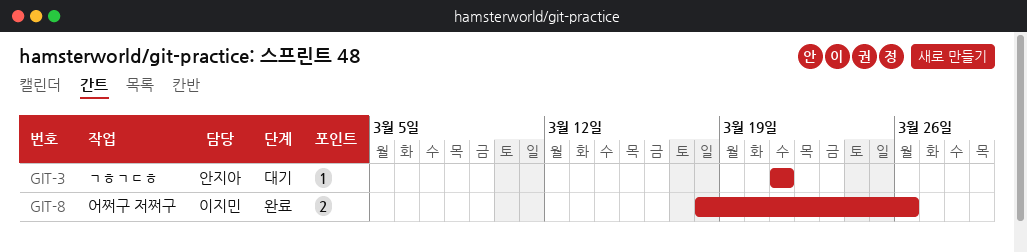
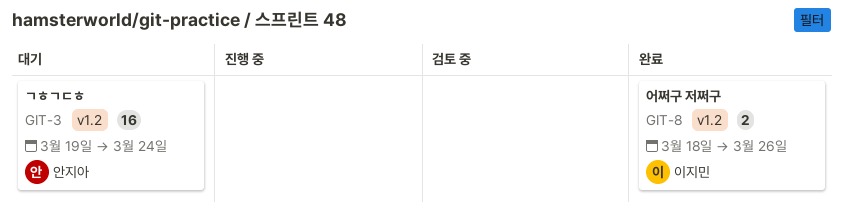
GIT-3, estimate: 1 -> 16
GIT-3, start: Mar 21 -> Mar 19
GIT-3, due: Mar 21 -> Mar 24

